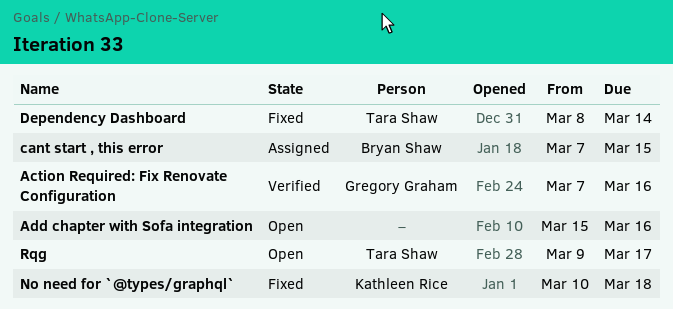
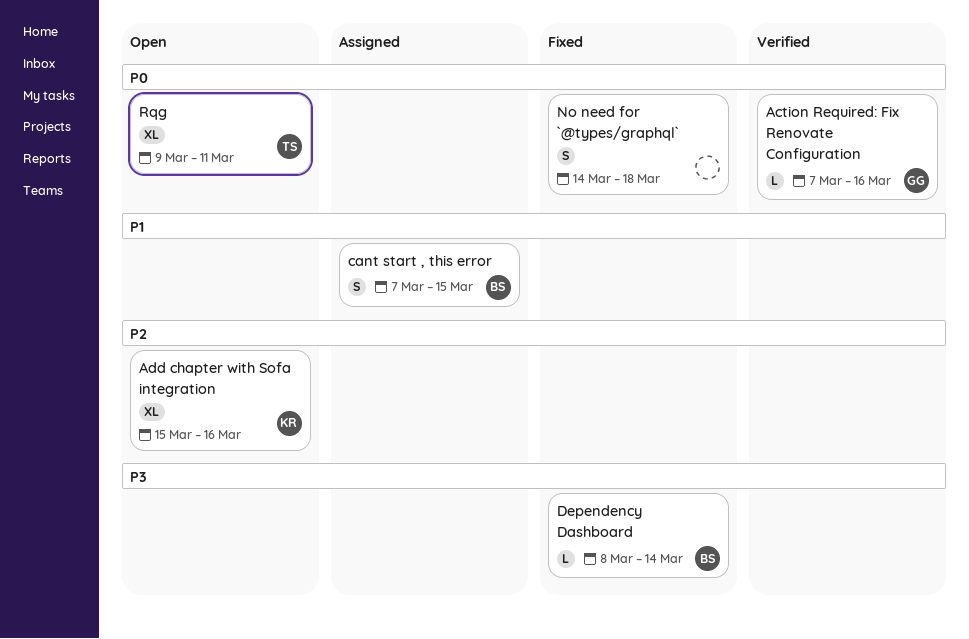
Add chapter with Sofa integration, owner: none -> Kathleen Rice
Dependency Dashboard, owner: Tara Shaw -> Bryan Shaw
No need for `@types/graphql`, owner: Kathleen Rice -> none
No need for `@types/graphql`, start: Mar 10 -> Mar 14
Rqg, due: Mar 17 -> Mar 11

